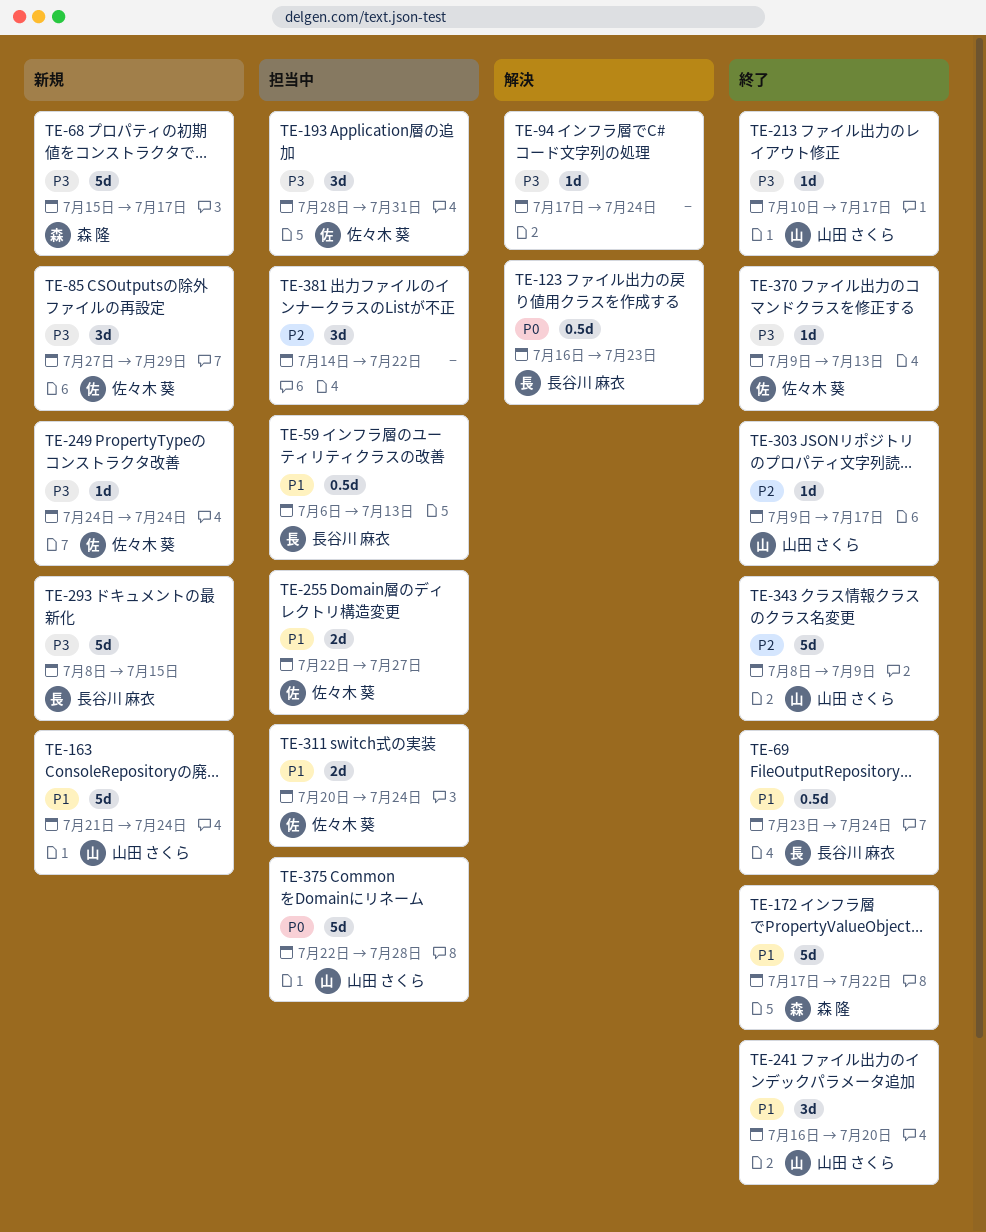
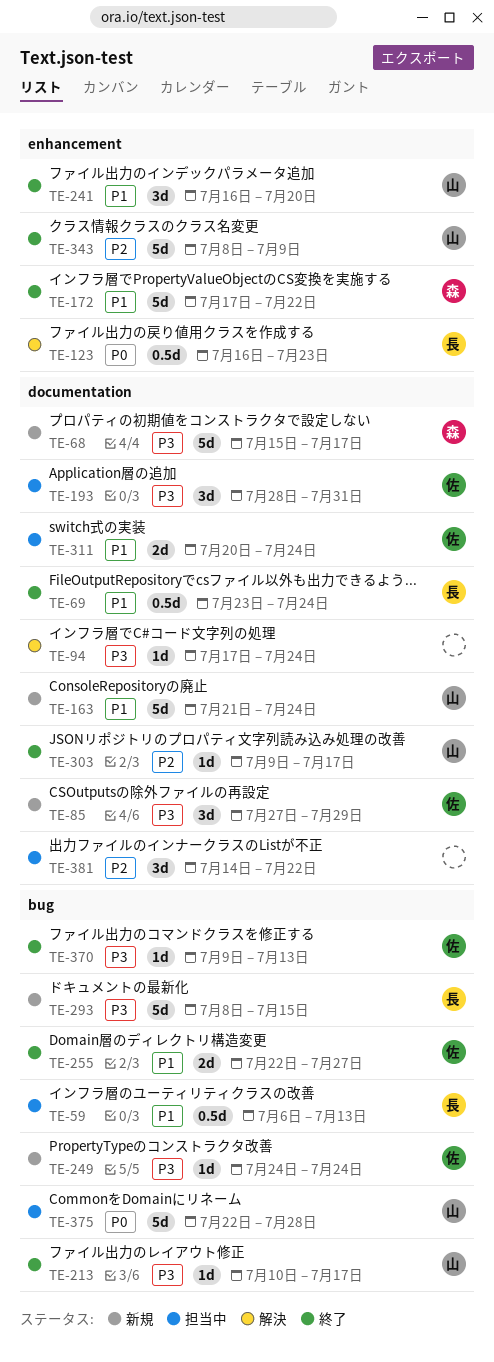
TE-255, status: 担当中 -> 終了

